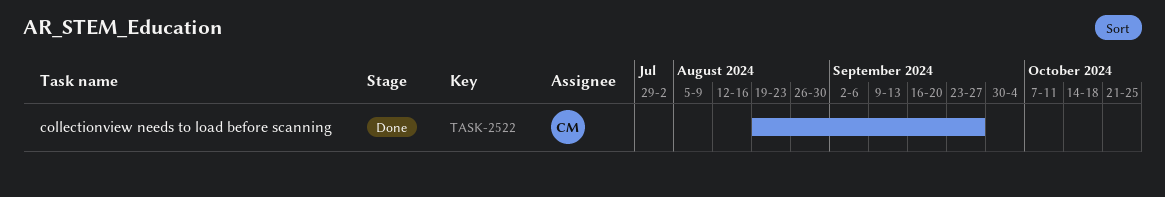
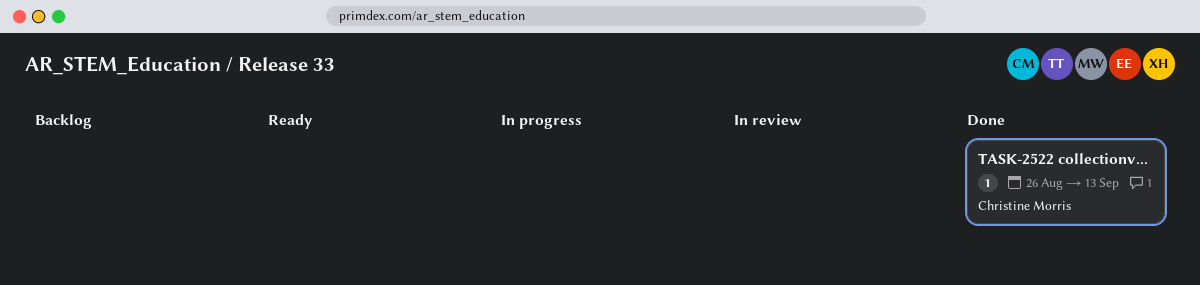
TASK-2522, start: Aug 19 -> Aug 26
TASK-2522, due: Sep 27 -> Sep 13

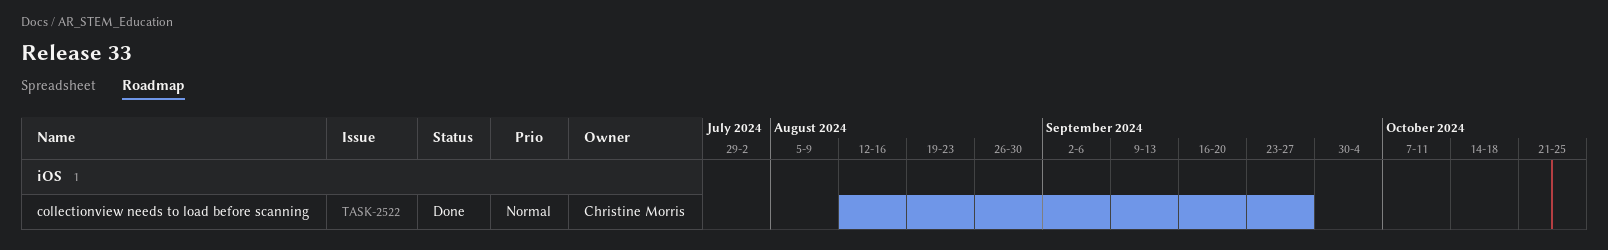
TASK-2522, start: Aug 26 -> Aug 12
TASK-2522, due: Sep 13 -> Sep 27

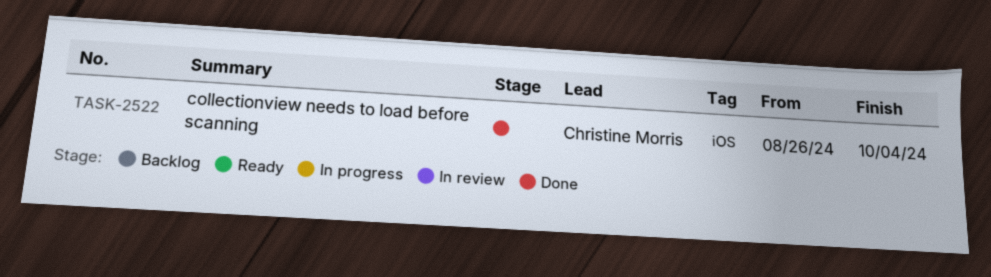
TASK-2522, start: Aug 12 -> Aug 26
TASK-2522, due: Sep 27 -> Oct 4

